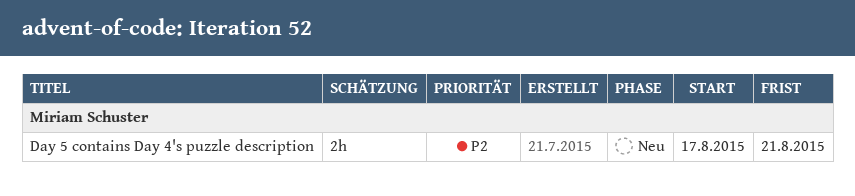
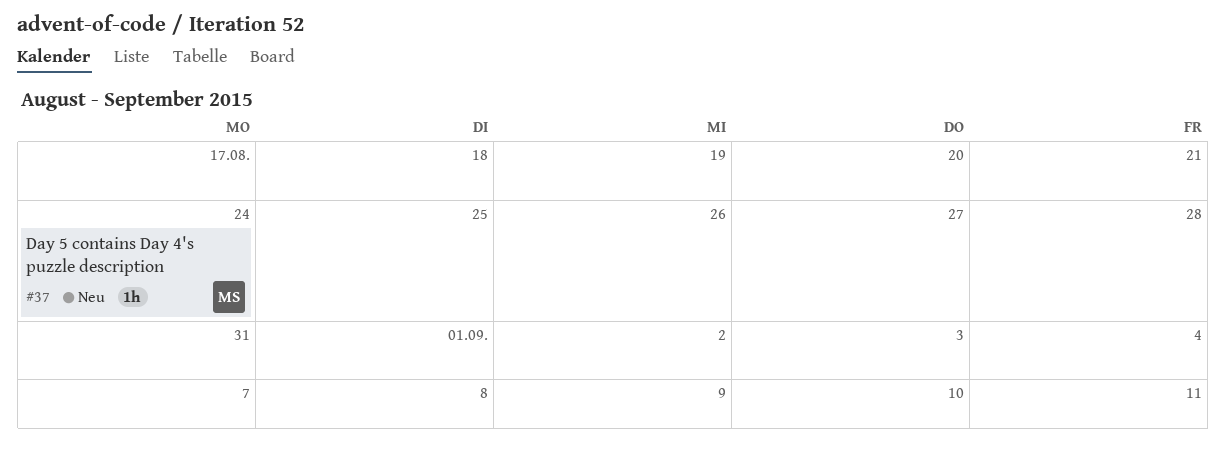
Day 5 contains Day 4's puzzle description, estimate: 2h -> 1h
Day 5 contains Day 4's puzzle description, due: Aug 21 -> Aug 24

